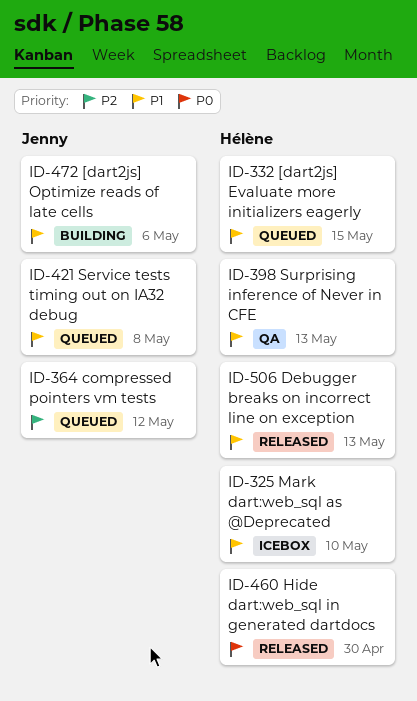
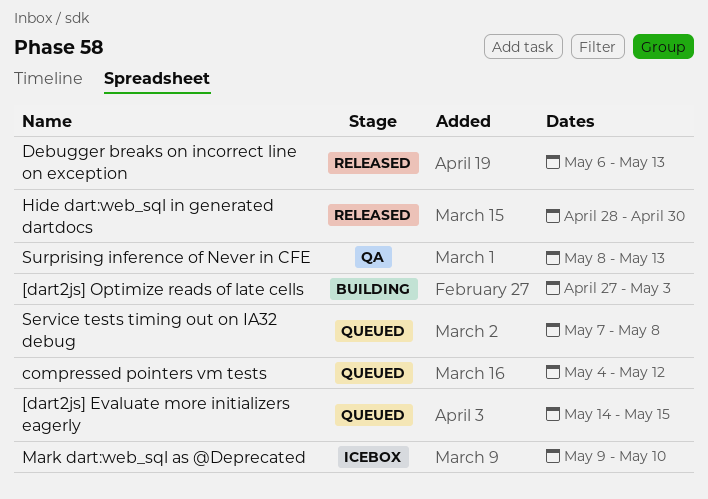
[dart2js] Optimize reads of late cells, due: May 6 -> May 3

